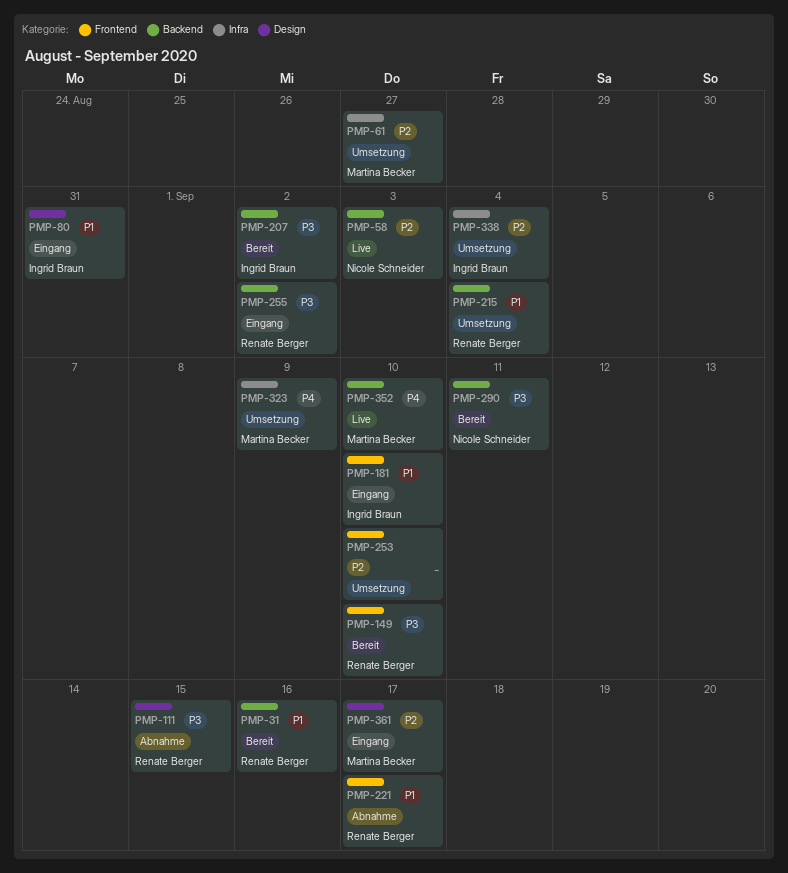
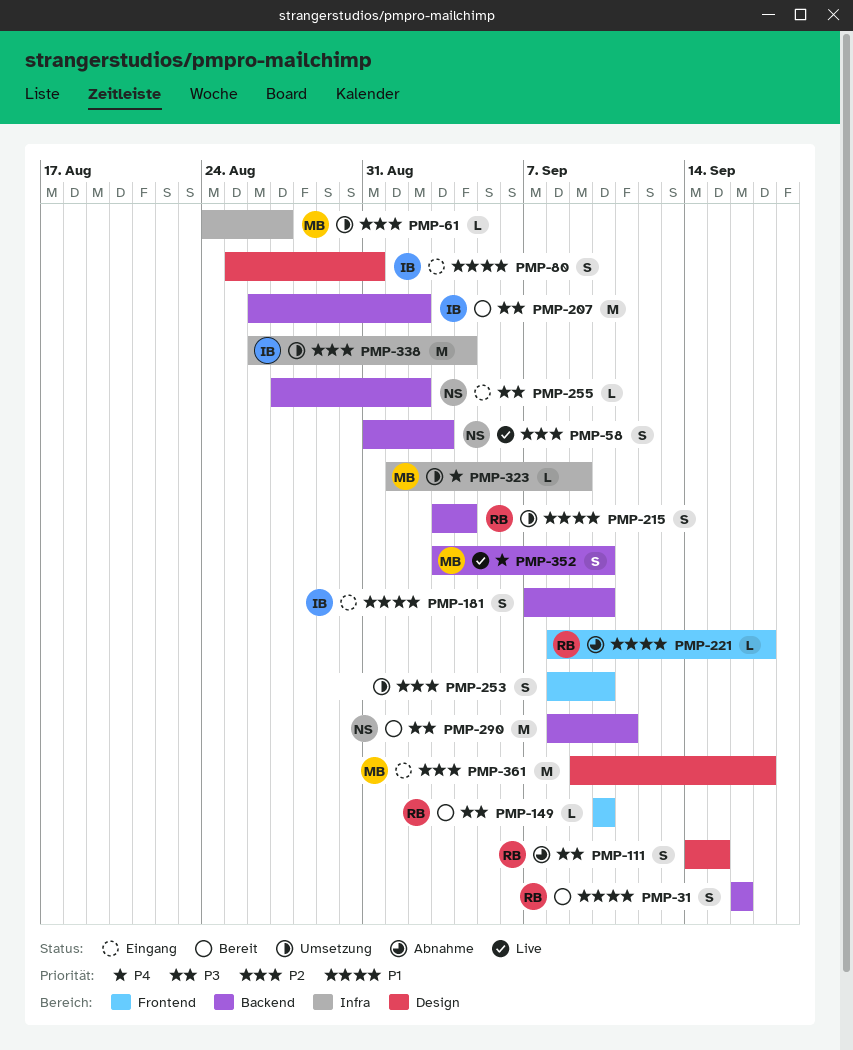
PMP-181, label: Frontend -> Backend
PMP-255, owner: Renate Berger -> Nicole Schneider

